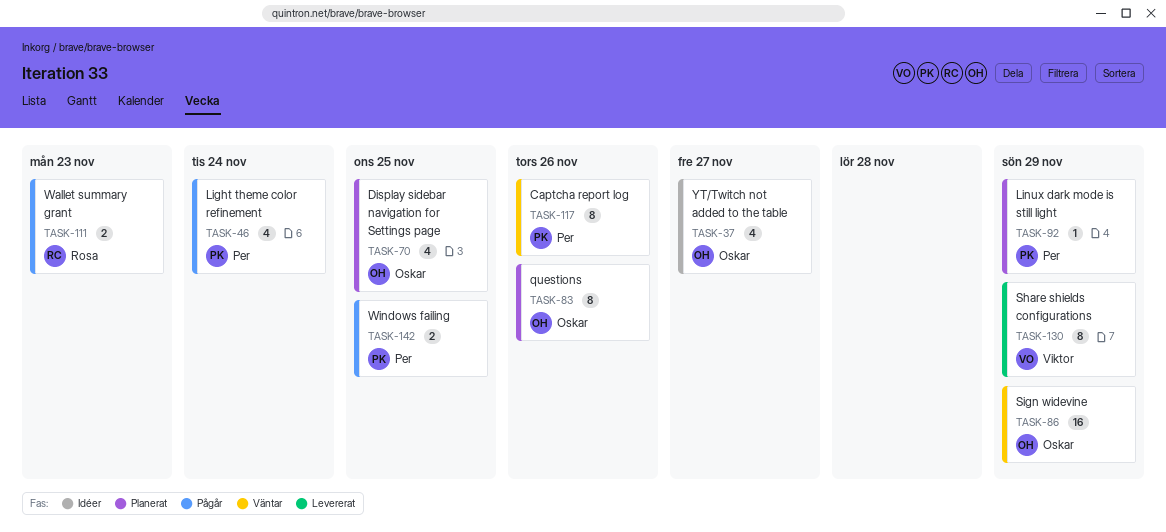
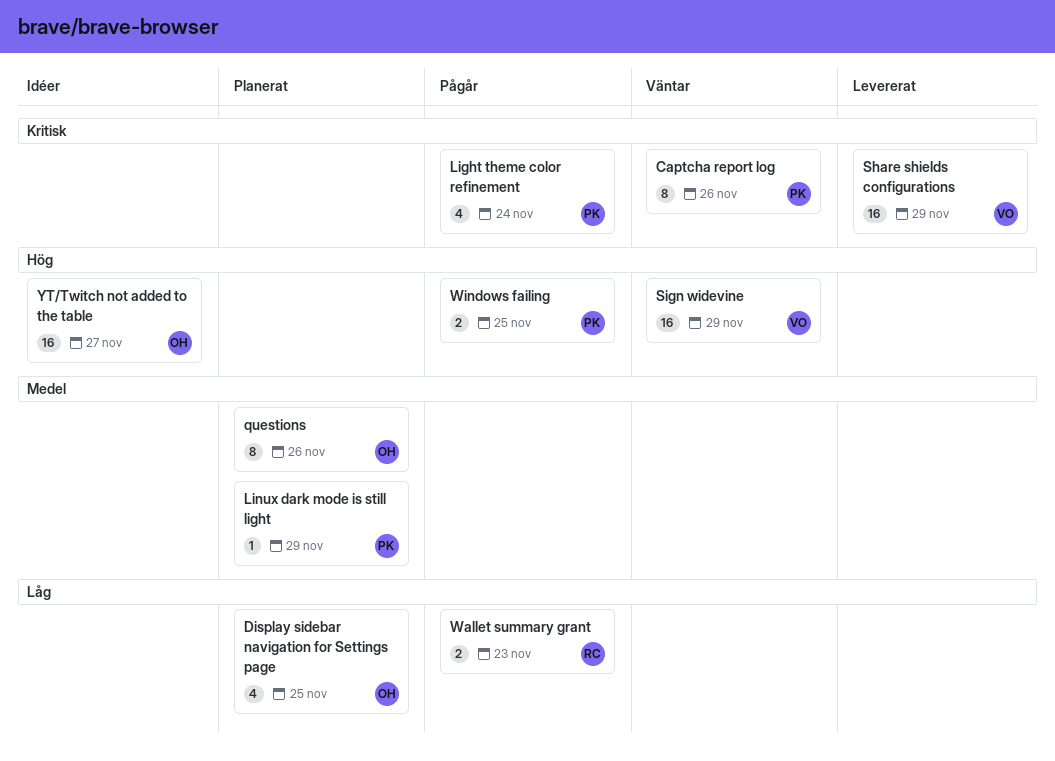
Share shields configurations, estimate: 8 -> 16
Sign widevine, owner: Oskar -> Viktor
YT/Twitch not added to the table, estimate: 4 -> 16

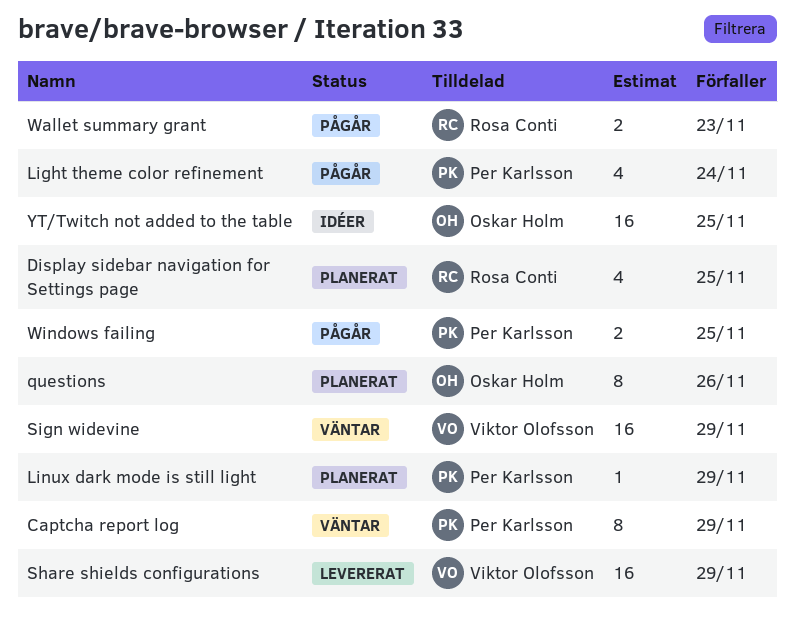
Captcha report log, due: Nov 26 -> Nov 29
Display sidebar navigation for Settings page, owner: Oskar Holm -> Rosa Conti
YT/Twitch not added to the table, due: Nov 27 -> Nov 25

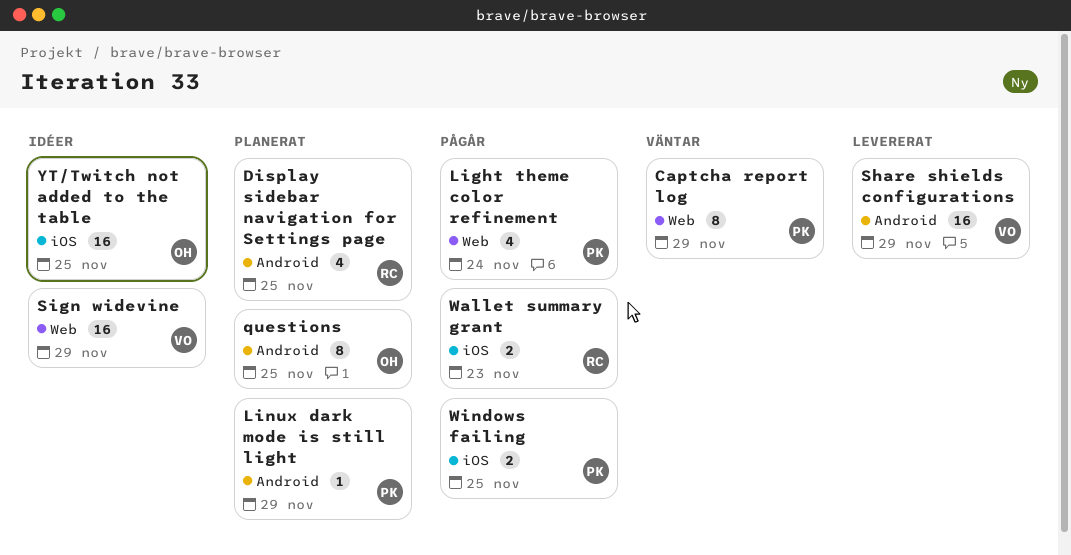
questions, due: Nov 26 -> Nov 25
Sign widevine, status: Väntar -> Idéer

